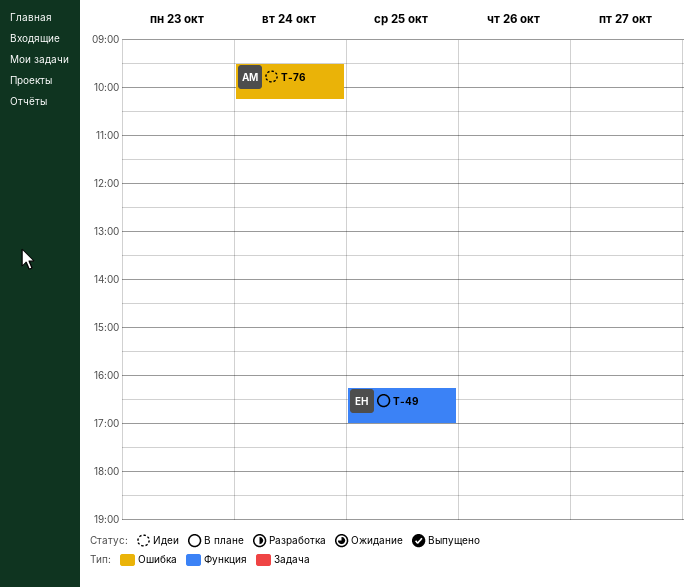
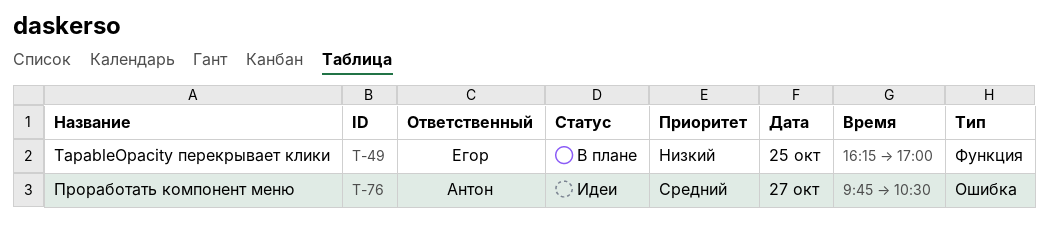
T-76, day: Oct 24 -> Oct 27
T-76, begins: 09:30 -> 09:45
T-76, ends: 10:15 -> 10:30

